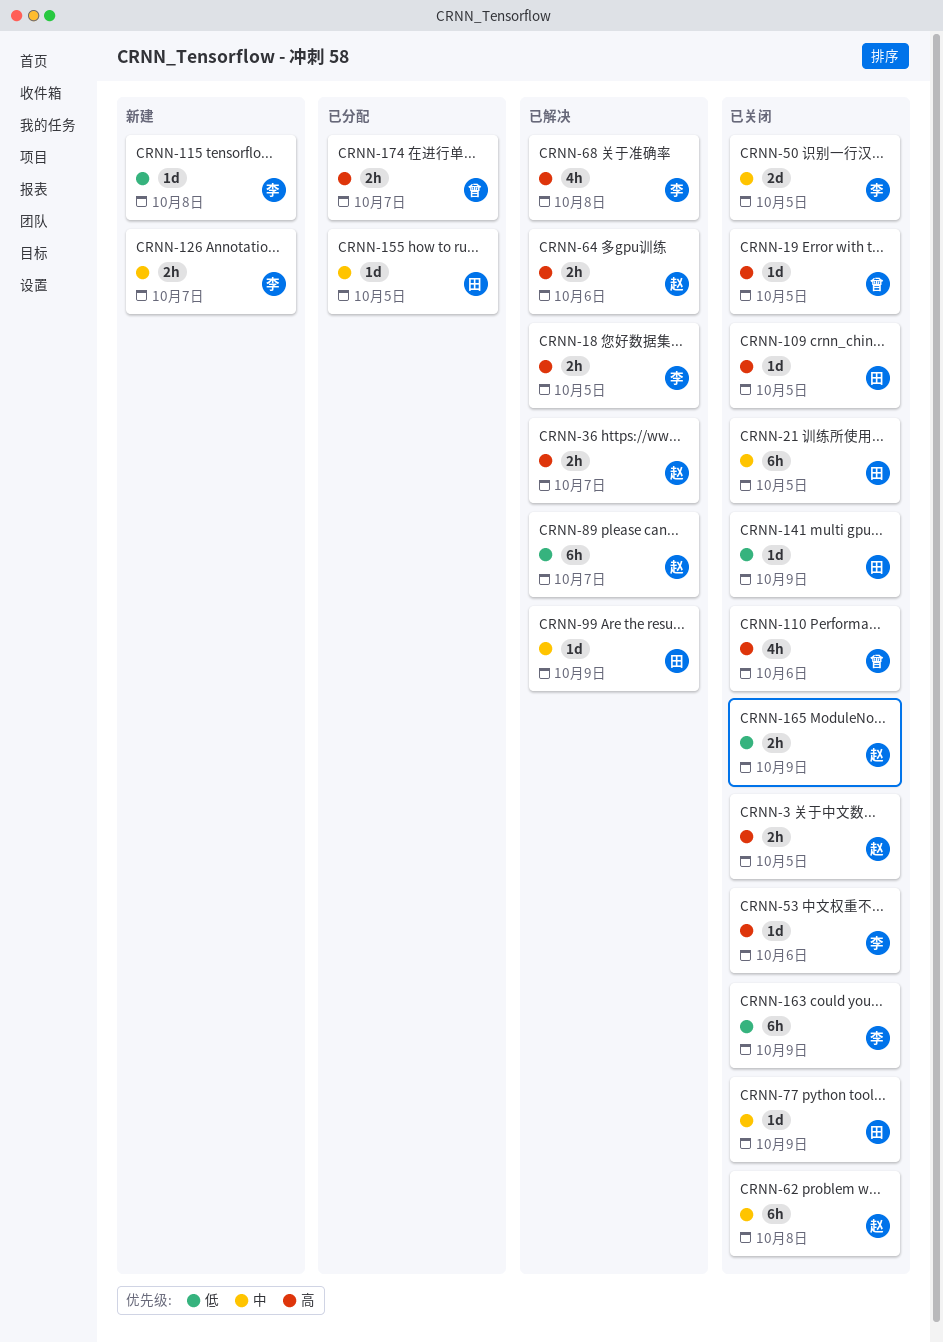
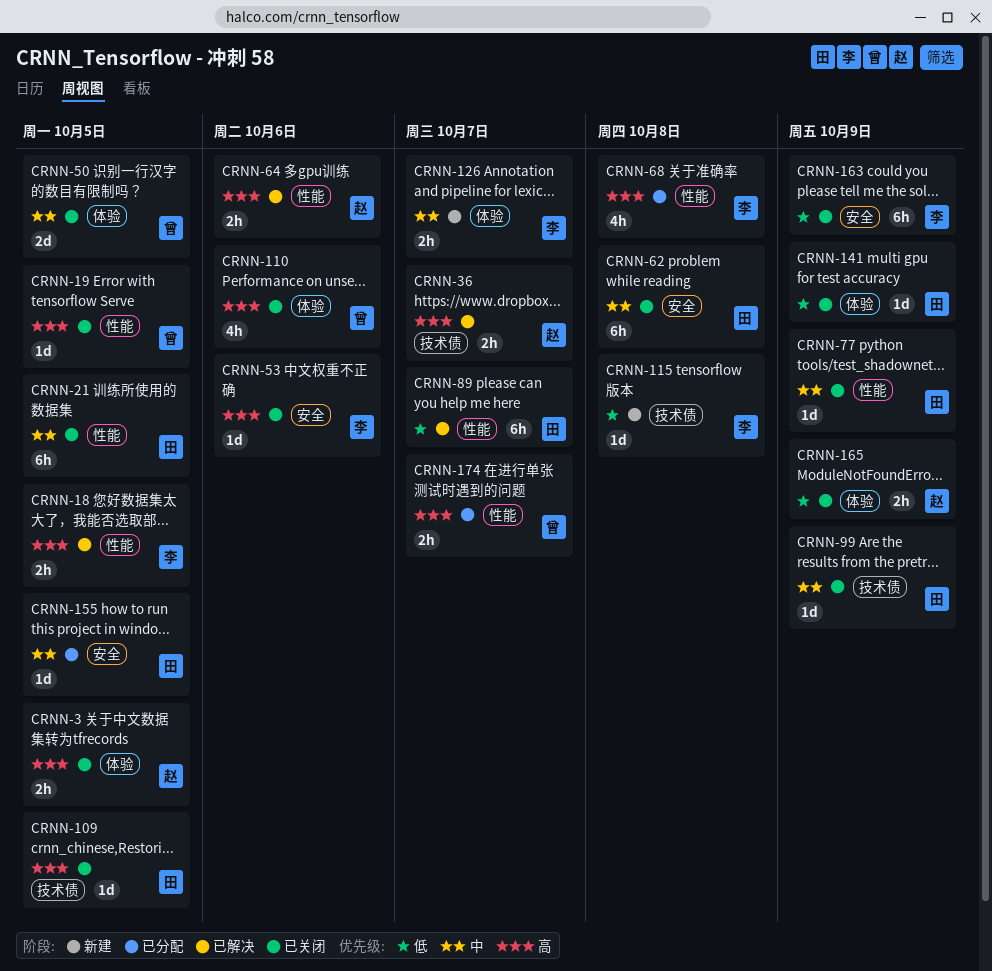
CRNN-50, owner: 李 -> 曾
CRNN-62, owner: 赵 -> 田
CRNN-68, status: 已解决 -> 已分配
CRNN-89, owner: 赵 -> 田
CRNN-99, status: 已解决 -> 已关闭

